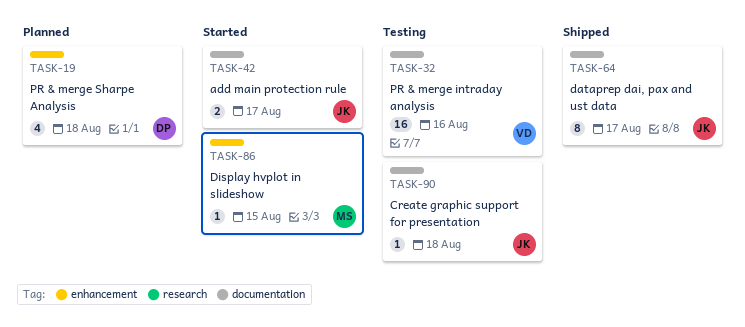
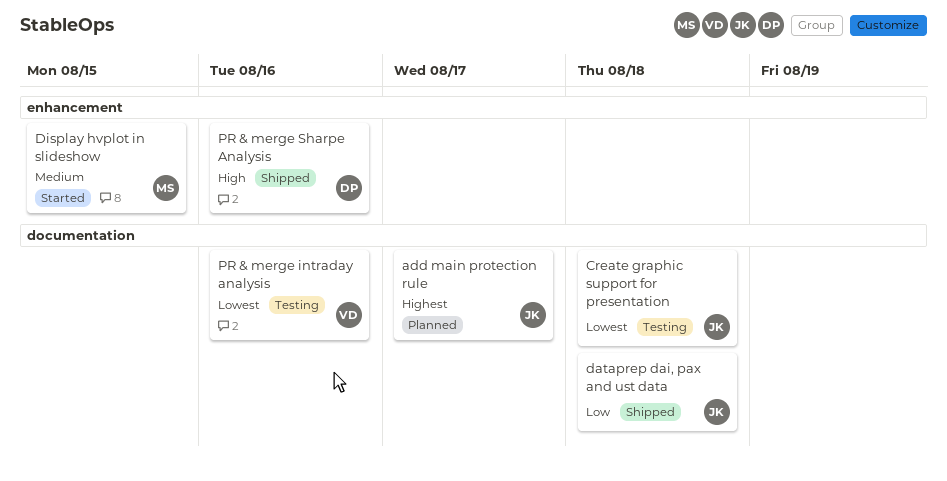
add main protection rule, status: Started -> Planned
dataprep dai, pax and ust data, due: Aug 17 -> Aug 18
PR & merge Sharpe Analysis, status: Planned -> Shipped
PR & merge Sharpe Analysis, due: Aug 18 -> Aug 16

